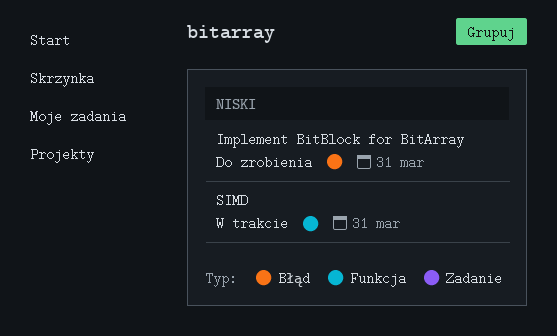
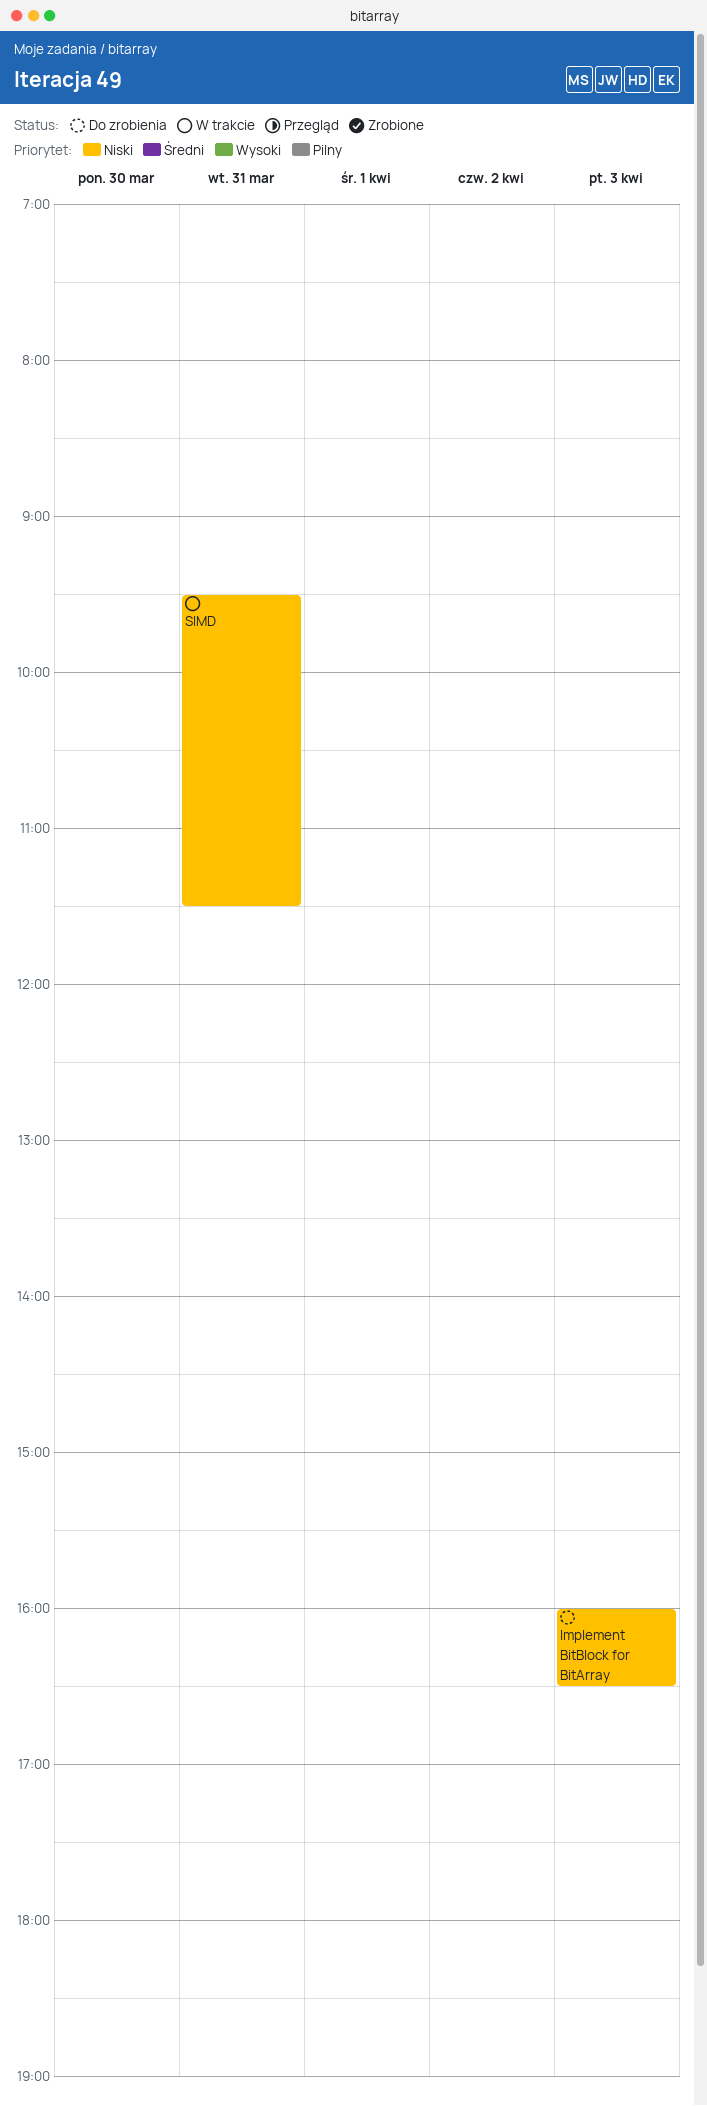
Implement BitBlock for BitArray, day: Mar 31 -> Apr 3

